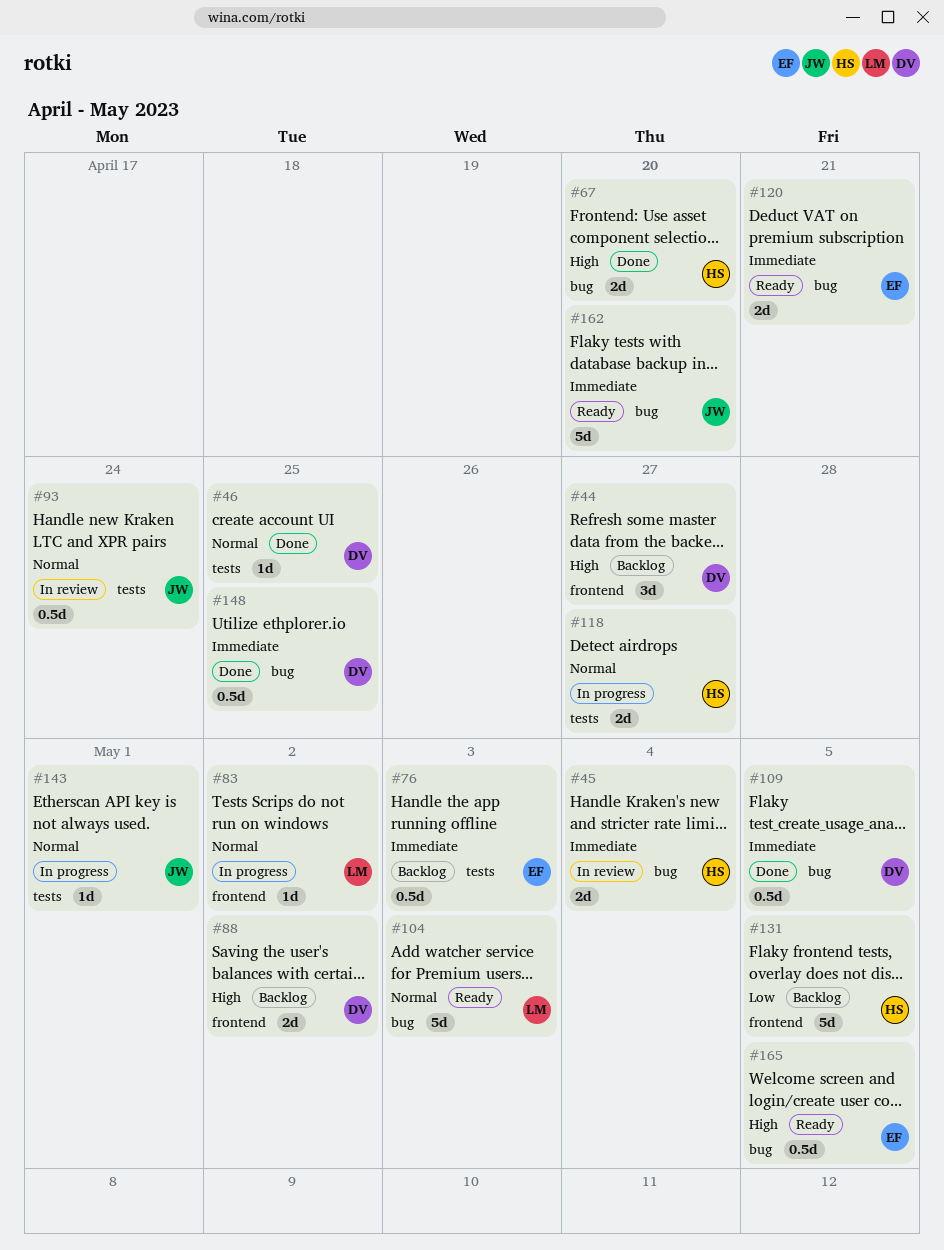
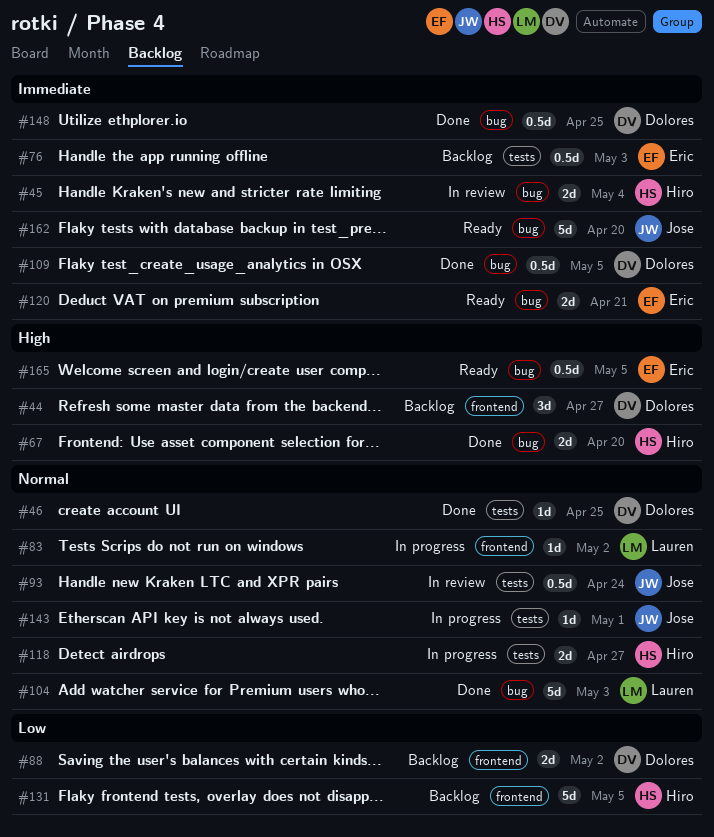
#88, priority: High -> Low
#104, status: Ready -> Done

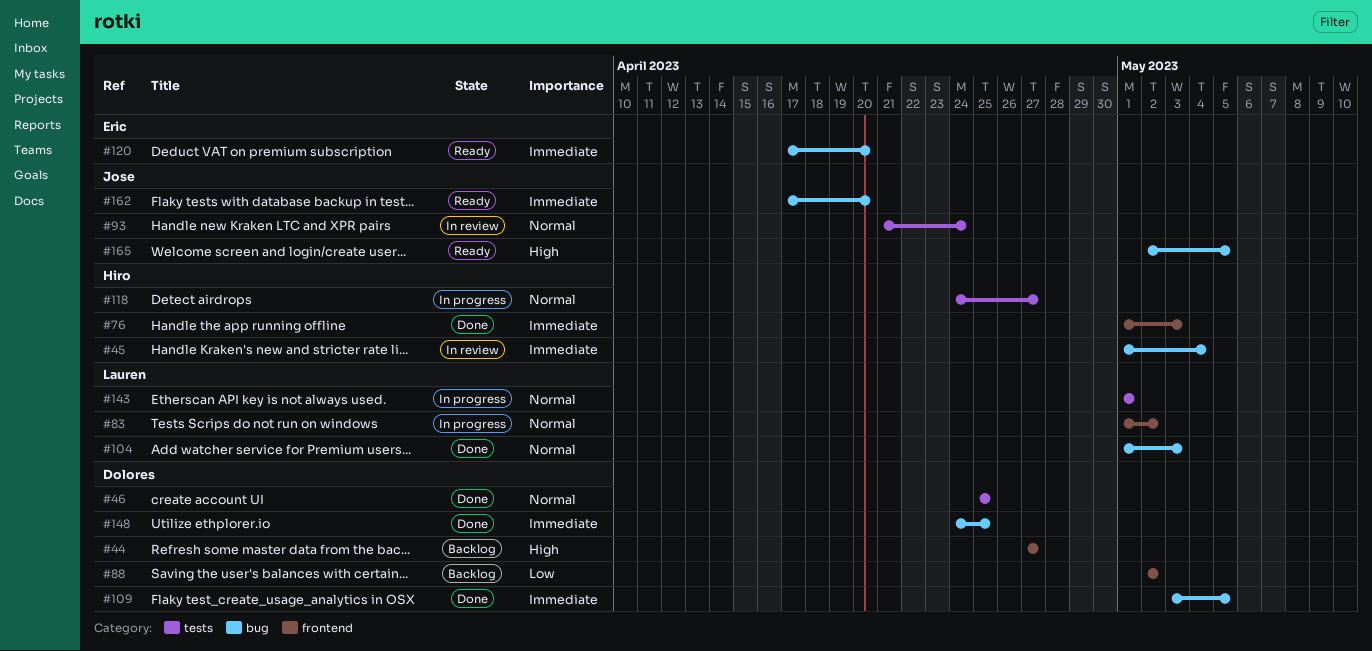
#67: present -> none
#76, status: Backlog -> Done
#76, owner: Eric -> Hiro
#76, label: tests -> frontend
#120, due: Apr 21 -> Apr 20
#131: present -> none
#143, owner: Jose -> Lauren
#165, owner: Eric -> Jose

